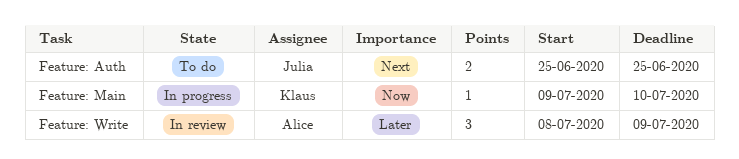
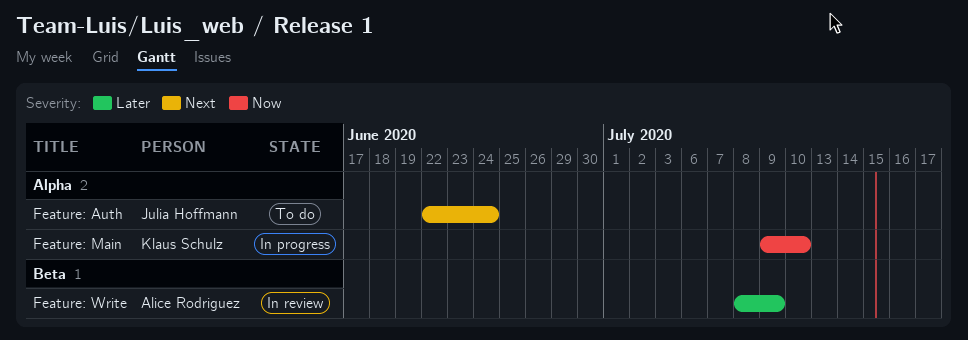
Feature: Auth, start: Jun 25 -> Jun 22
Feature: Auth, due: Jun 25 -> Jun 24

